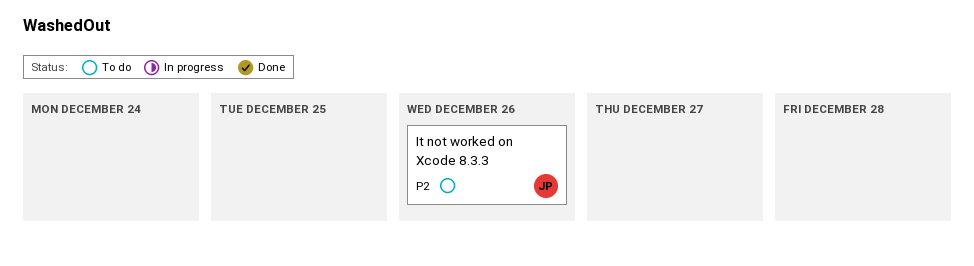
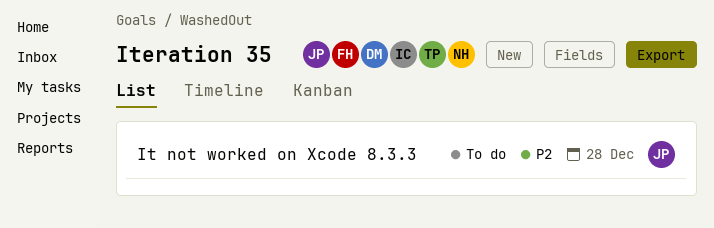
It not worked on Xcode 8.3.3, due: Dec 26 -> Dec 28

